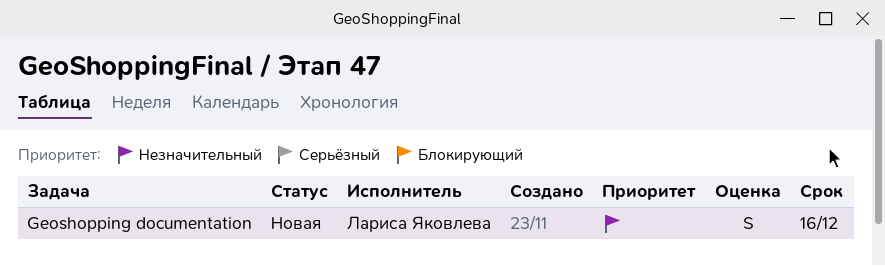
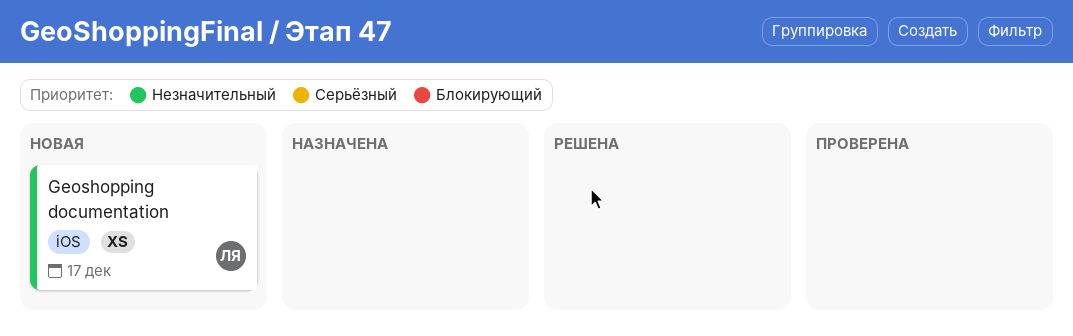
Geoshopping documentation, estimate: S -> XS
Geoshopping documentation, due: Dec 16 -> Dec 17

